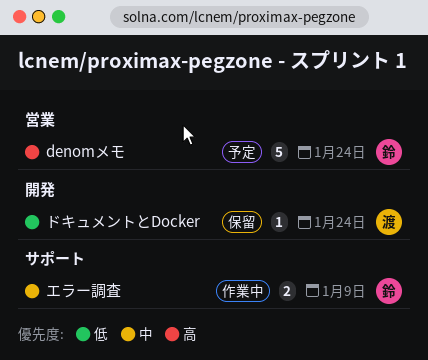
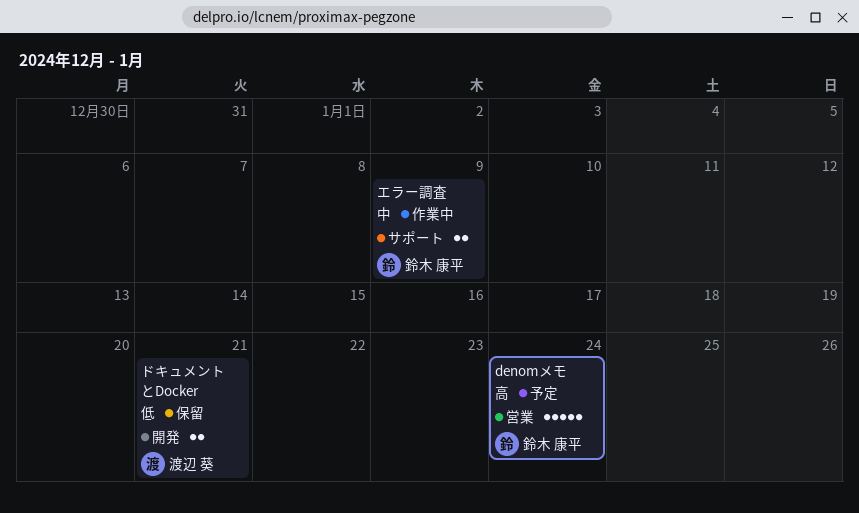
ドキュメントとDocker, estimate: 1 -> 2
ドキュメントとDocker, due: Jan 24 -> Jan 21

